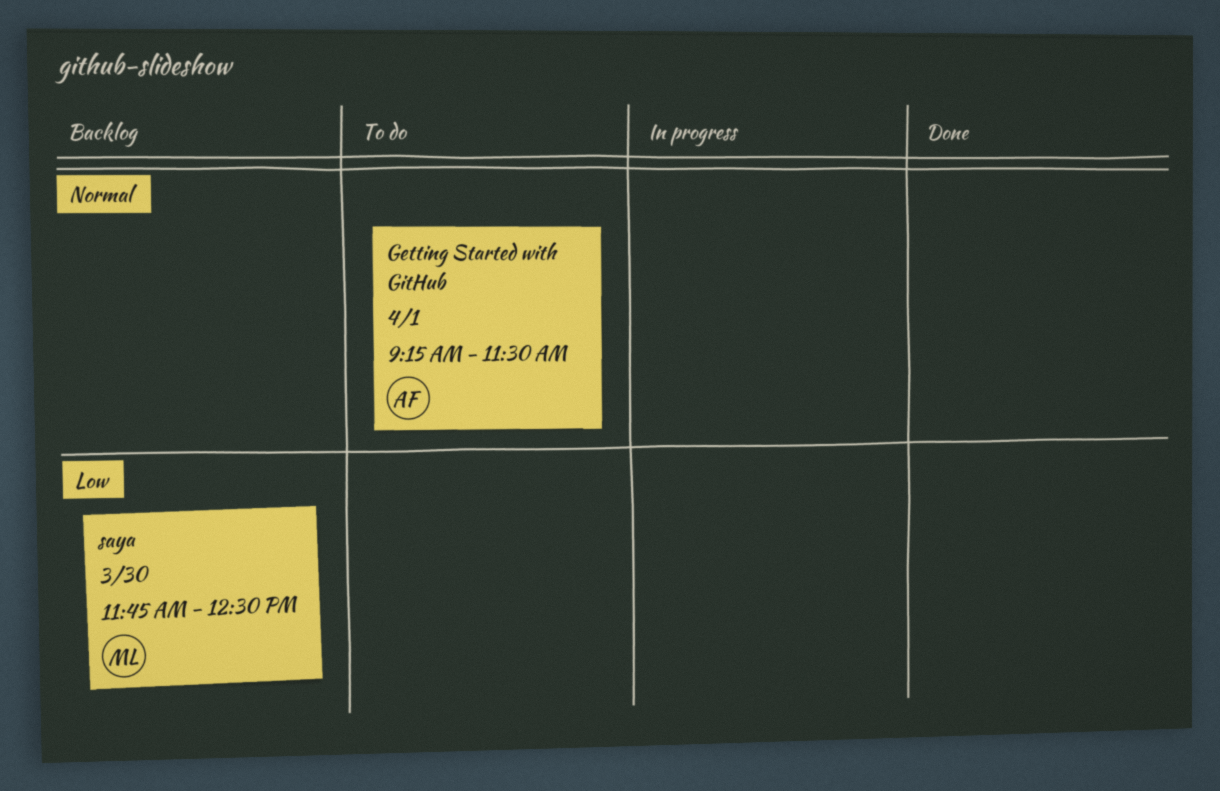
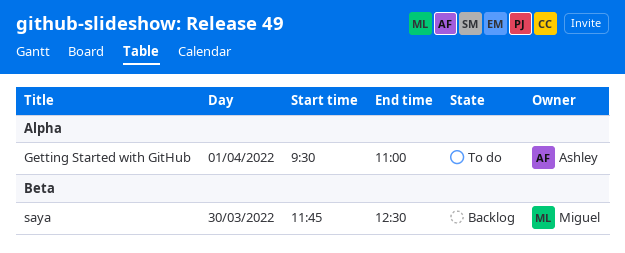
Getting Started with GitHub, begins: 09:15 -> 09:30
Getting Started with GitHub, ends: 11:30 -> 11:00

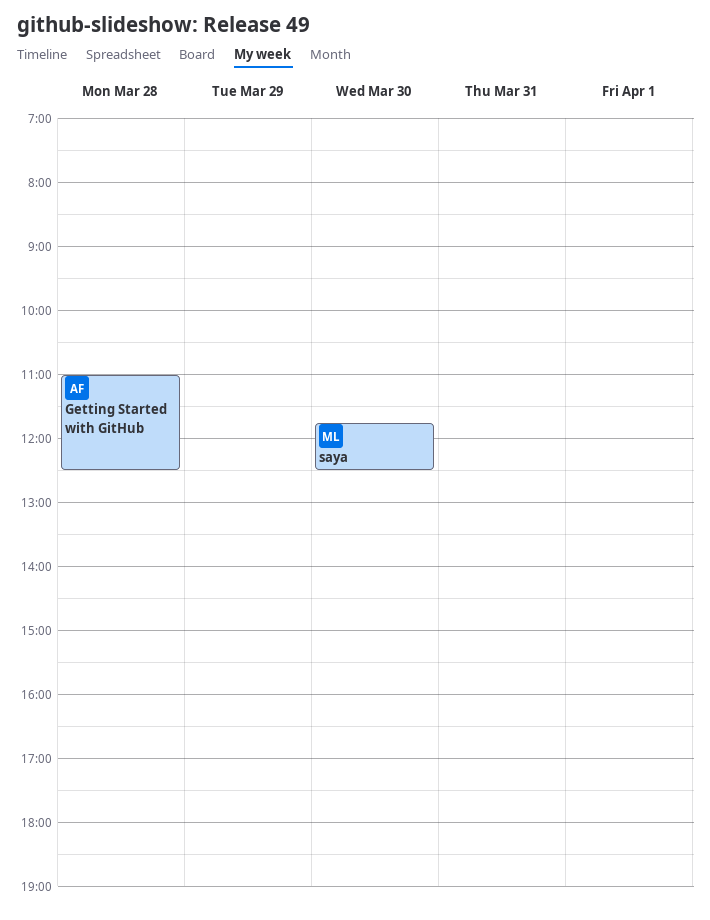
Getting Started with GitHub, day: Apr 1 -> Mar 28
Getting Started with GitHub, begins: 09:30 -> 11:00
Getting Started with GitHub, ends: 11:00 -> 12:30

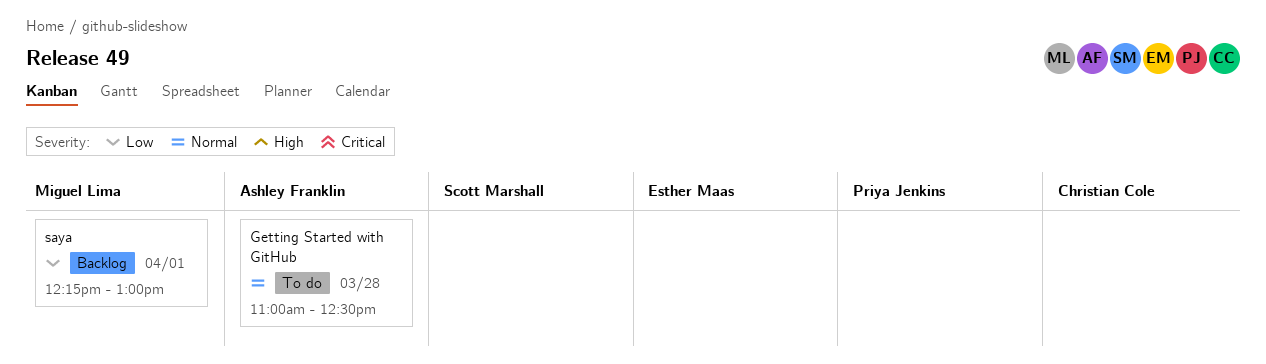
saya, day: Mar 30 -> Apr 1
saya, begins: 11:45 -> 12:15
saya, ends: 12:30 -> 13:00

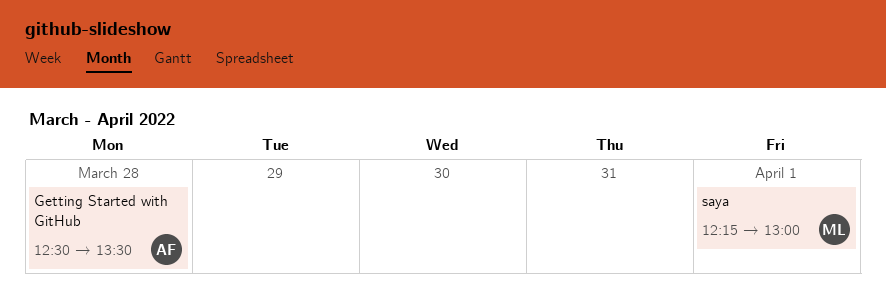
Getting Started with GitHub, begins: 11:00 -> 12:30
Getting Started with GitHub, ends: 12:30 -> 13:30

